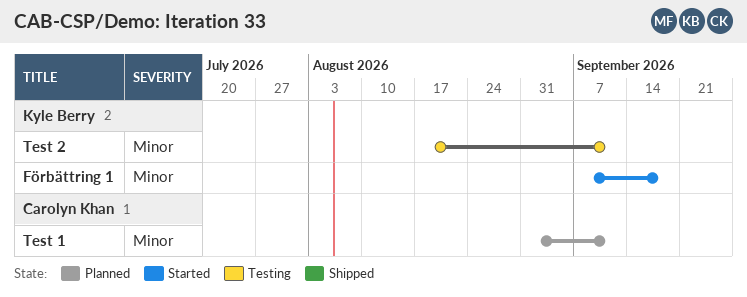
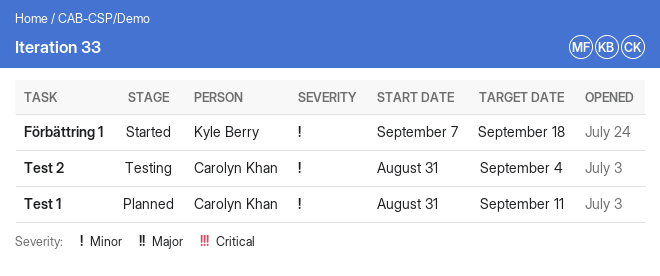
Test 2, owner: Kyle Berry -> Carolyn Khan
Test 2, start: Aug 17 -> Aug 31
Test 2, due: Sep 11 -> Sep 4

